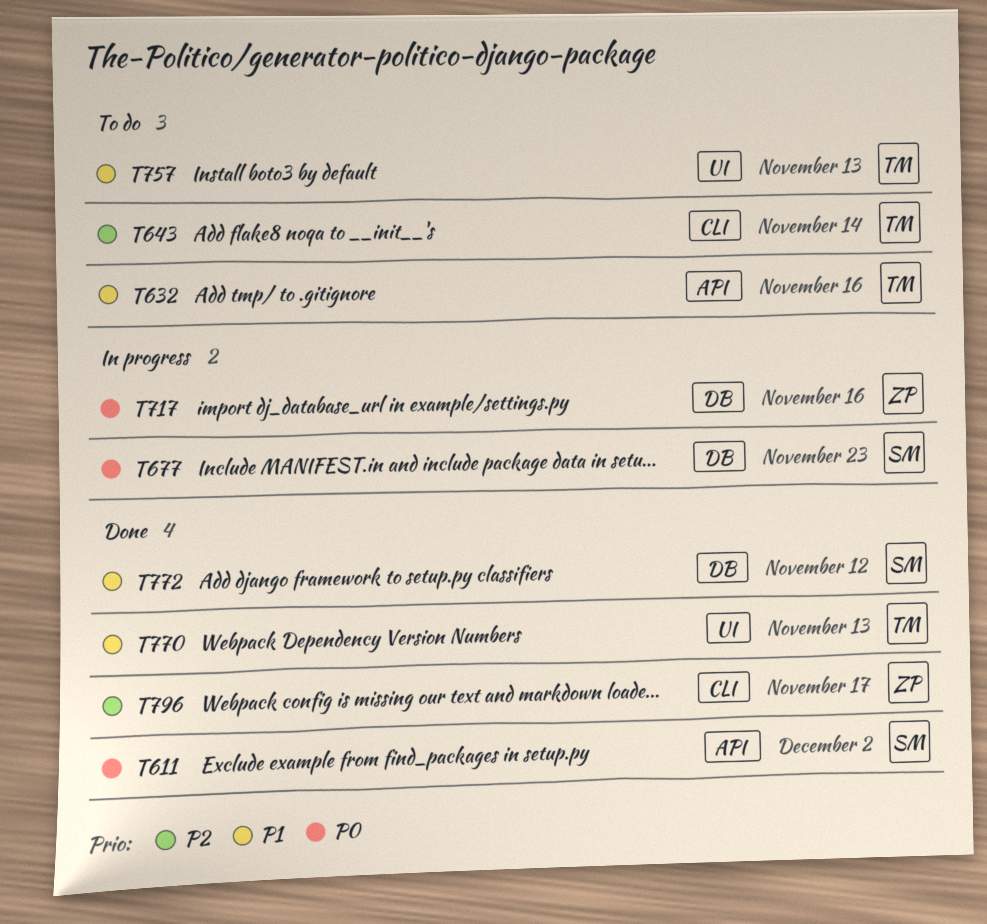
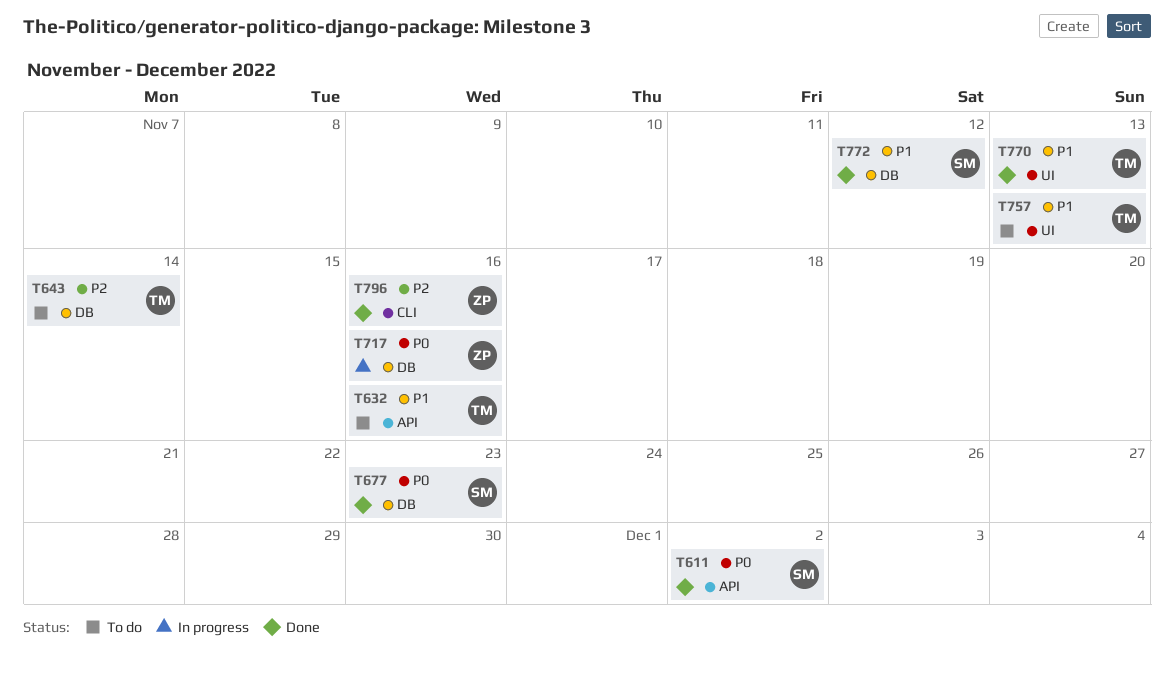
T643, label: CLI -> DB
T677, status: In progress -> Done
T796, due: Nov 17 -> Nov 16

